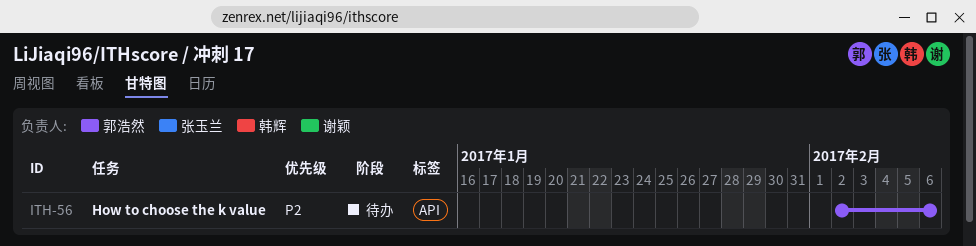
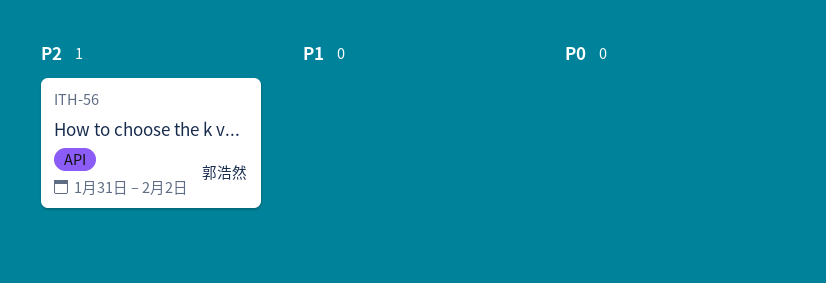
ITH-56, start: Feb 2 -> Jan 31
ITH-56, due: Feb 6 -> Feb 2

